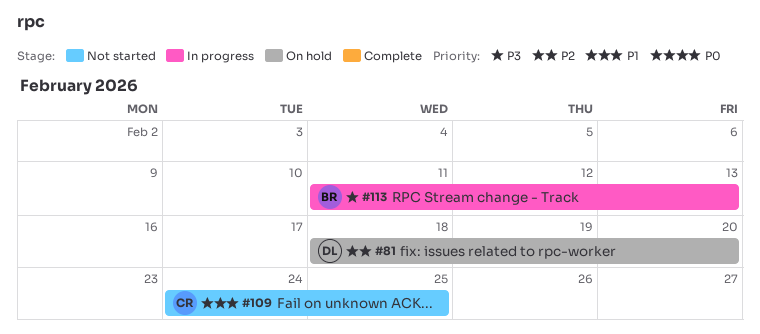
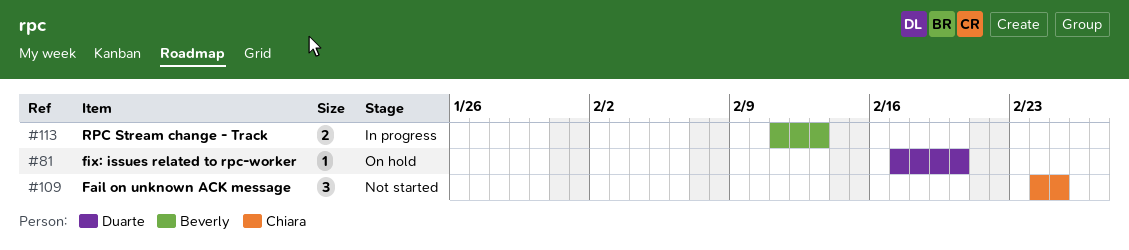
#81, start: Feb 18 -> Feb 17

